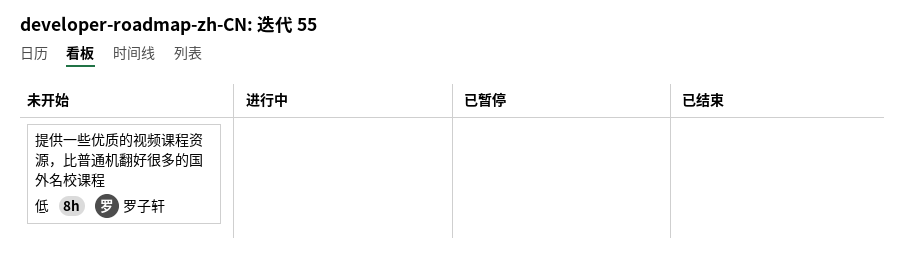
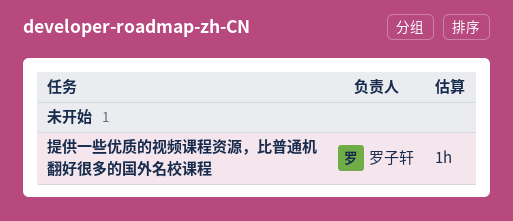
提供一些优质的视频课程资源，比普通机翻好很多的国外名校课程, estimate: 8h -> 1h

